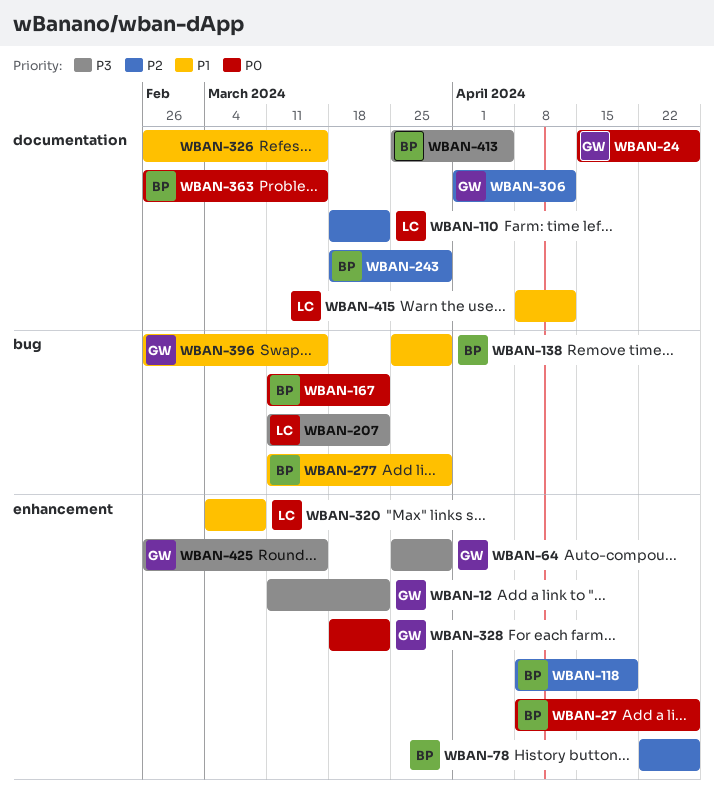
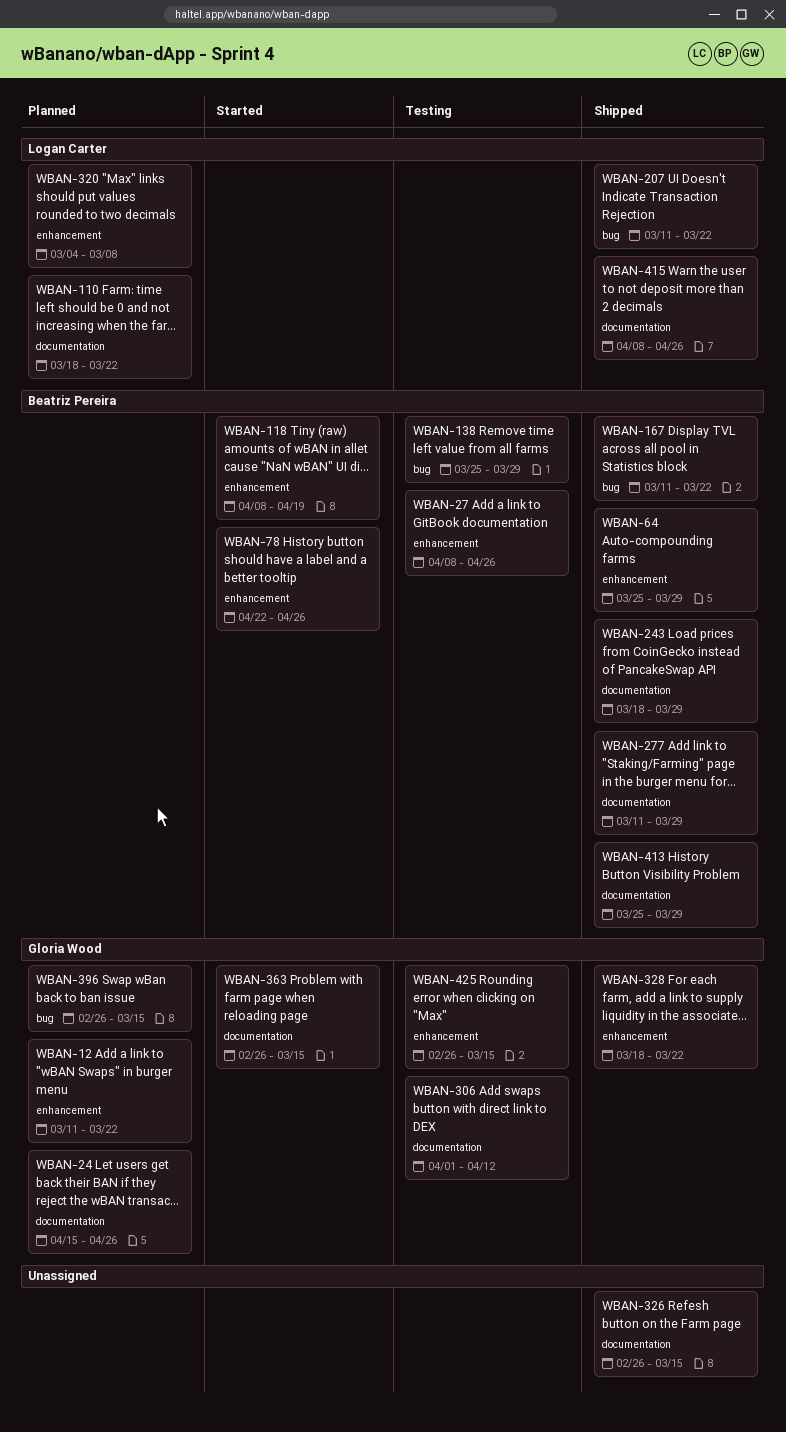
WBAN-64, owner: Gloria Wood -> Beatriz Pereira
WBAN-277, label: bug -> documentation
WBAN-363, owner: Beatriz Pereira -> Gloria Wood
WBAN-413, due: Apr 5 -> Mar 29
WBAN-415, due: Apr 12 -> Apr 26

